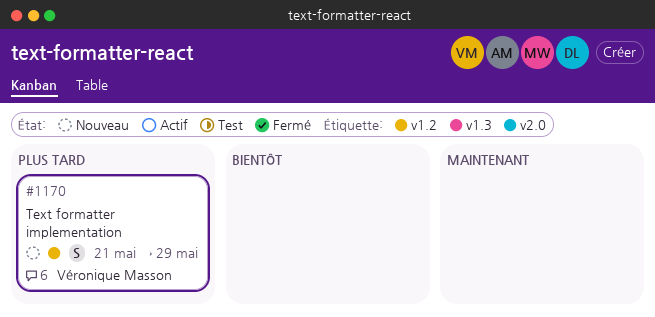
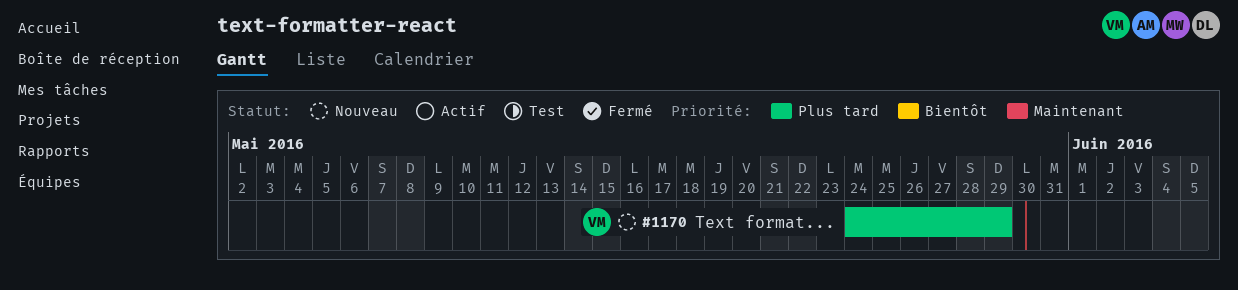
#1170, start: May 21 -> May 24

